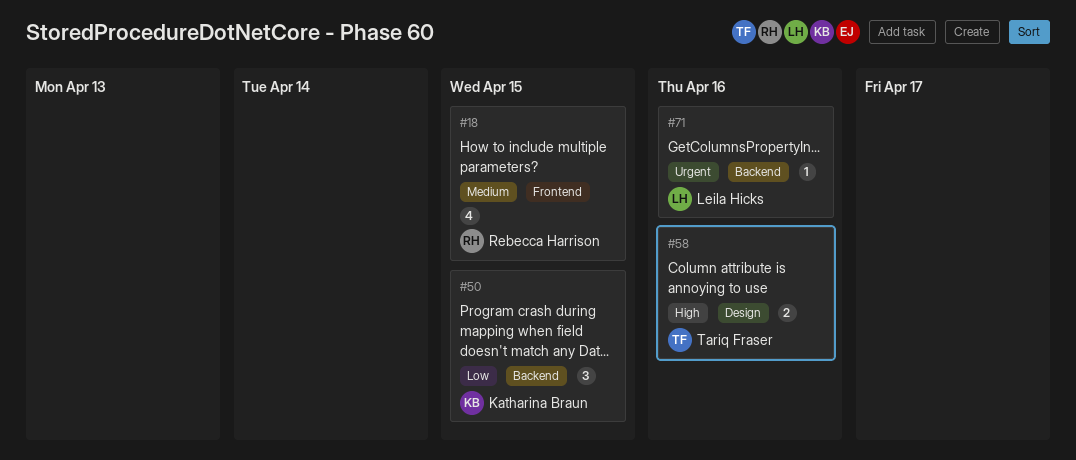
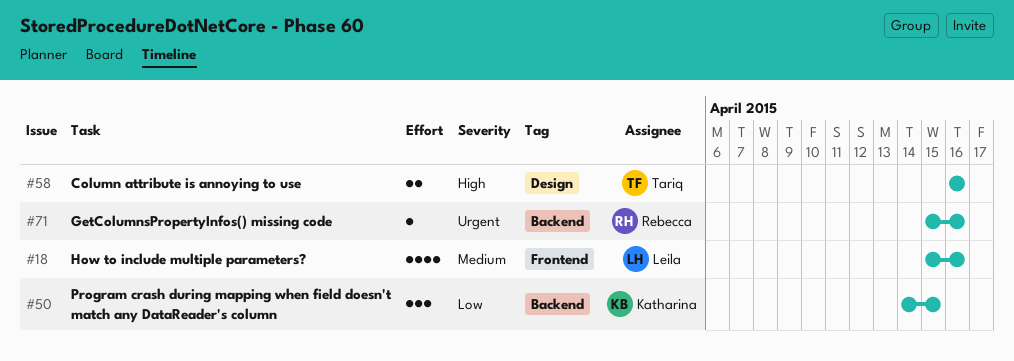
#18, owner: Rebecca Harrison -> Leila Hicks
#18, due: Apr 15 -> Apr 16
#71, owner: Leila Hicks -> Rebecca Harrison

